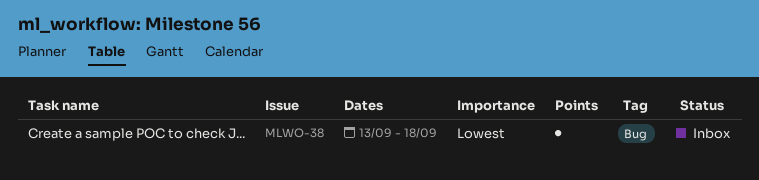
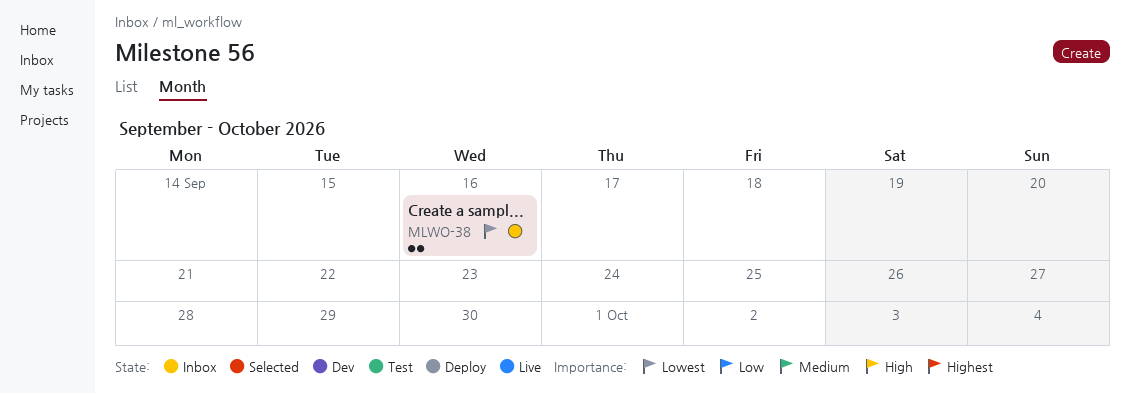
MLWO-38, estimate: 1 -> 2
MLWO-38, due: Sep 18 -> Sep 16

